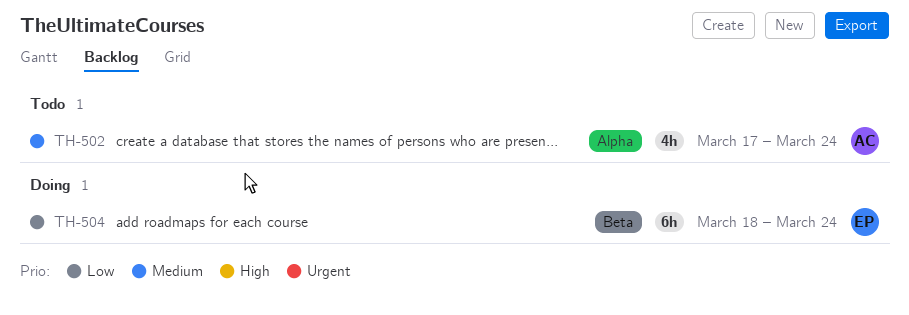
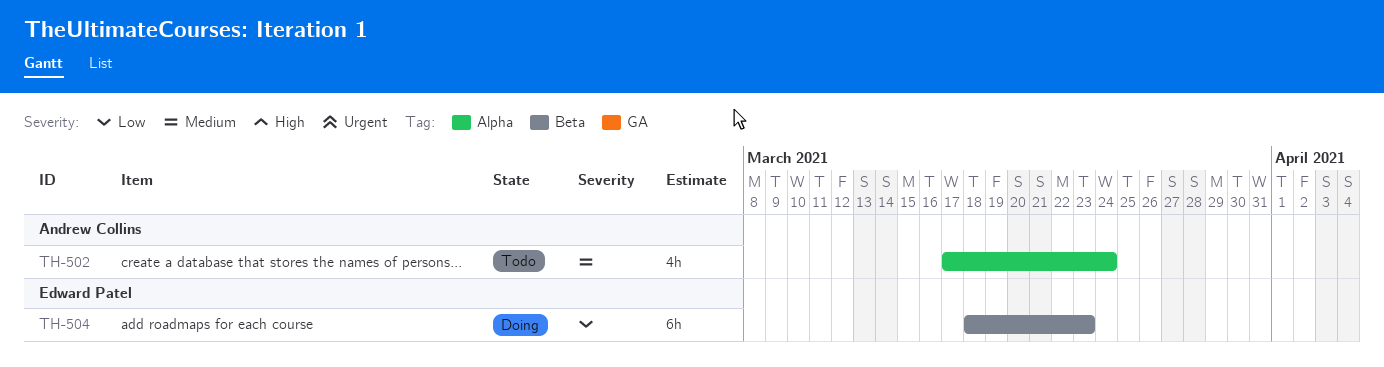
TH-504, due: Mar 24 -> Mar 23

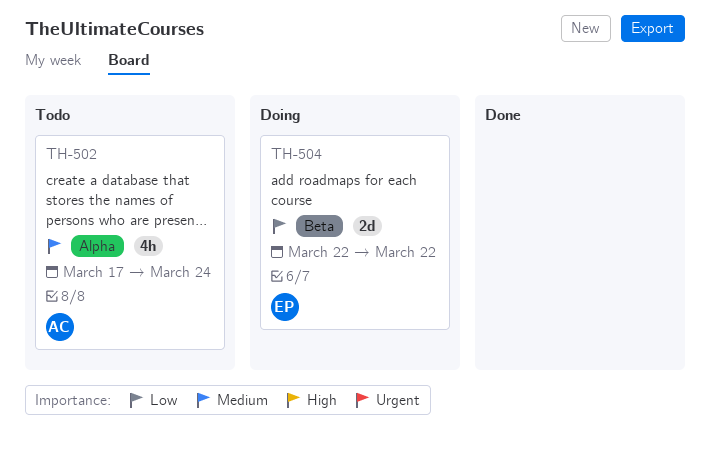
TH-504, estimate: 6h -> 2d
TH-504, start: Mar 18 -> Mar 22
TH-504, due: Mar 23 -> Mar 22

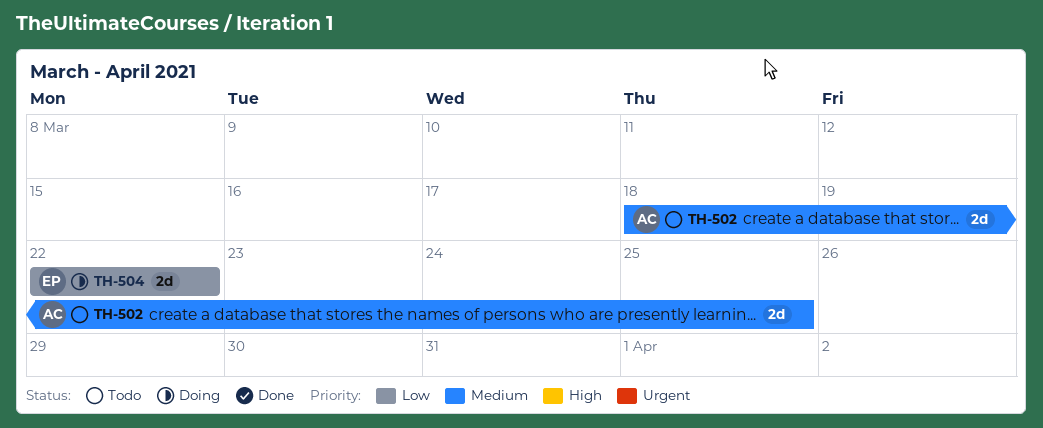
TH-502, estimate: 4h -> 2d
TH-502, start: Mar 17 -> Mar 18
TH-502, due: Mar 24 -> Mar 25

